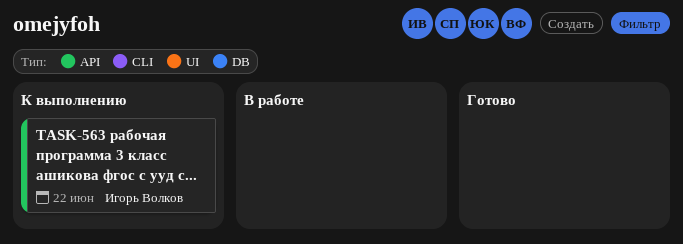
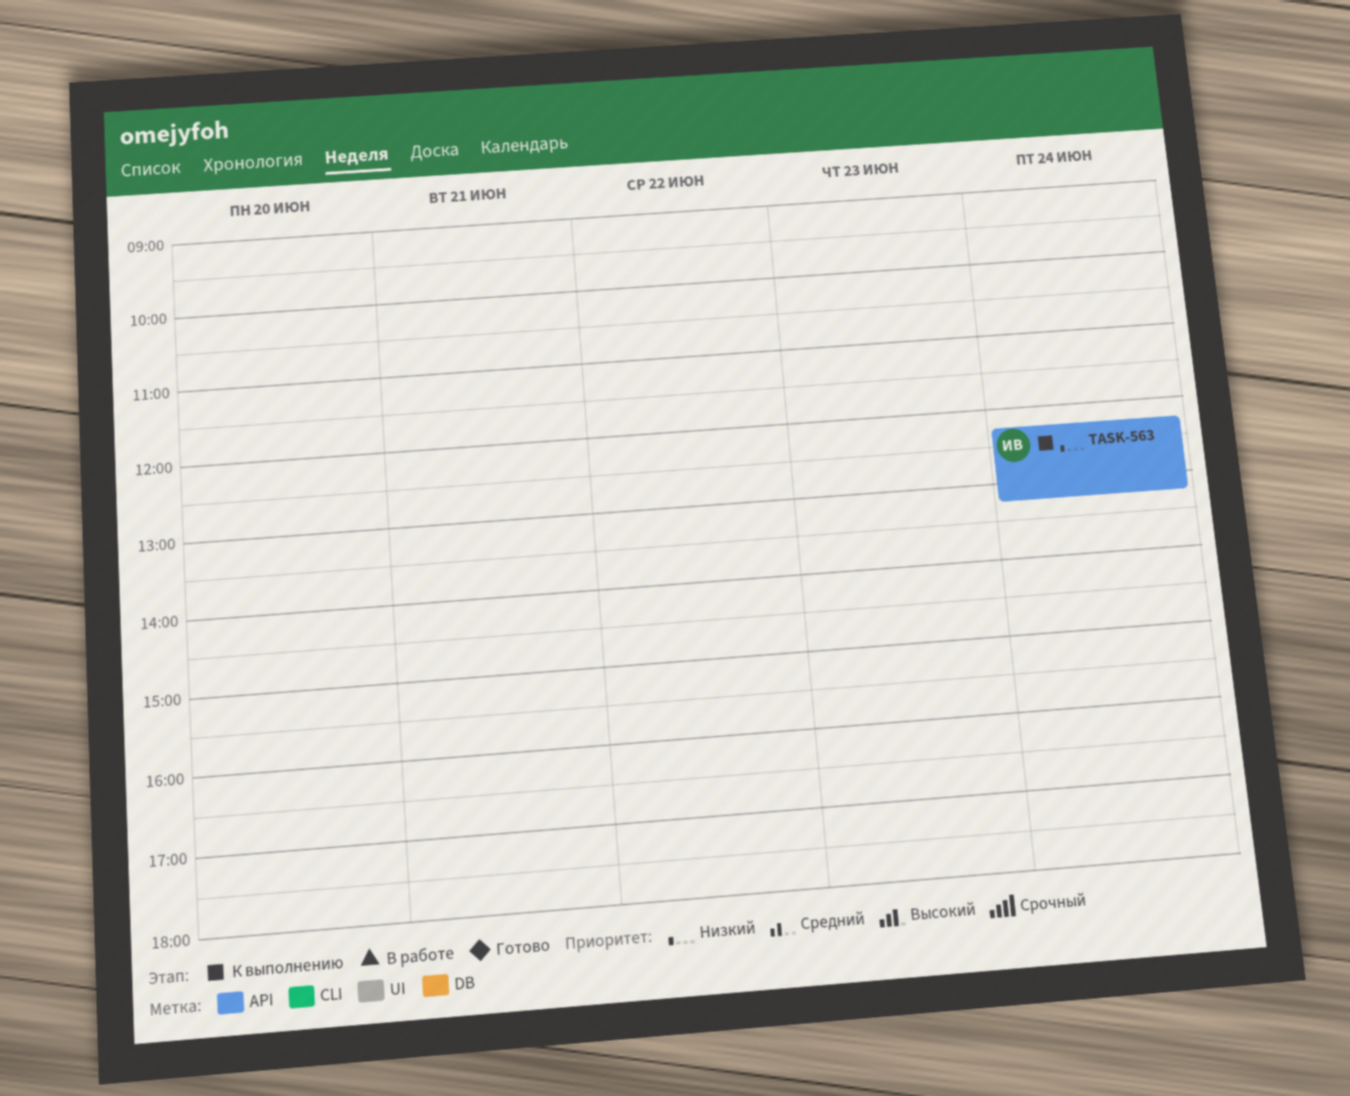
TASK-563, day: Jun 22 -> Jun 24

